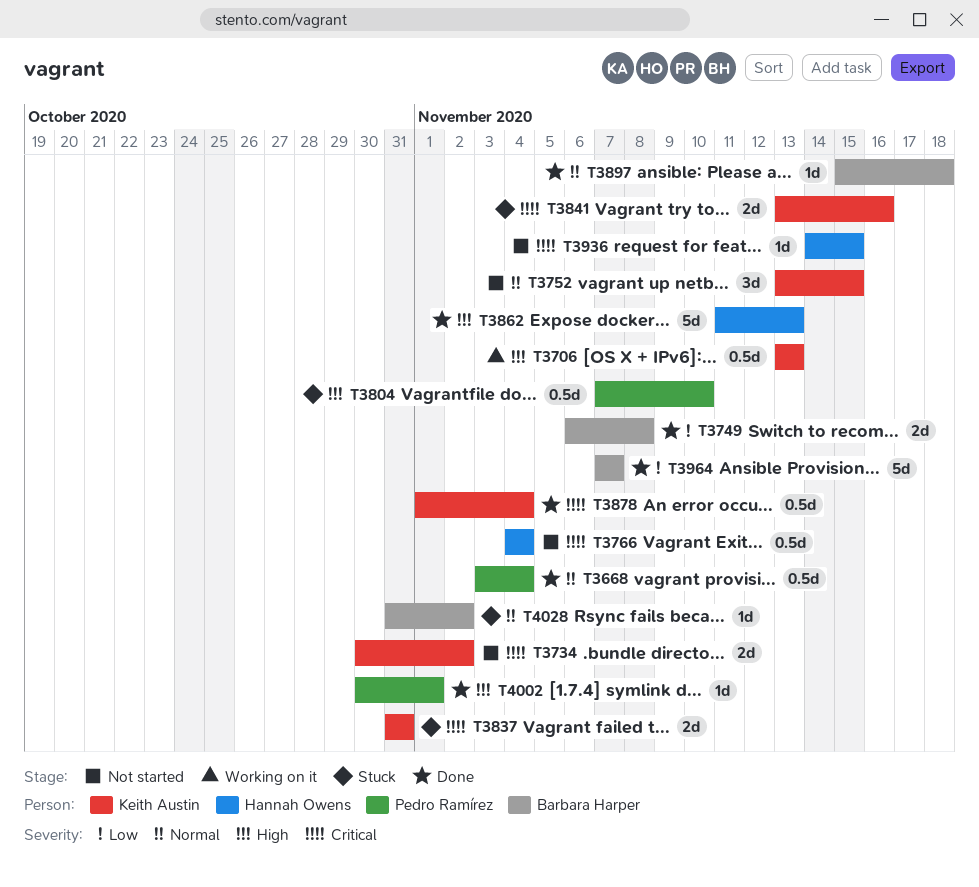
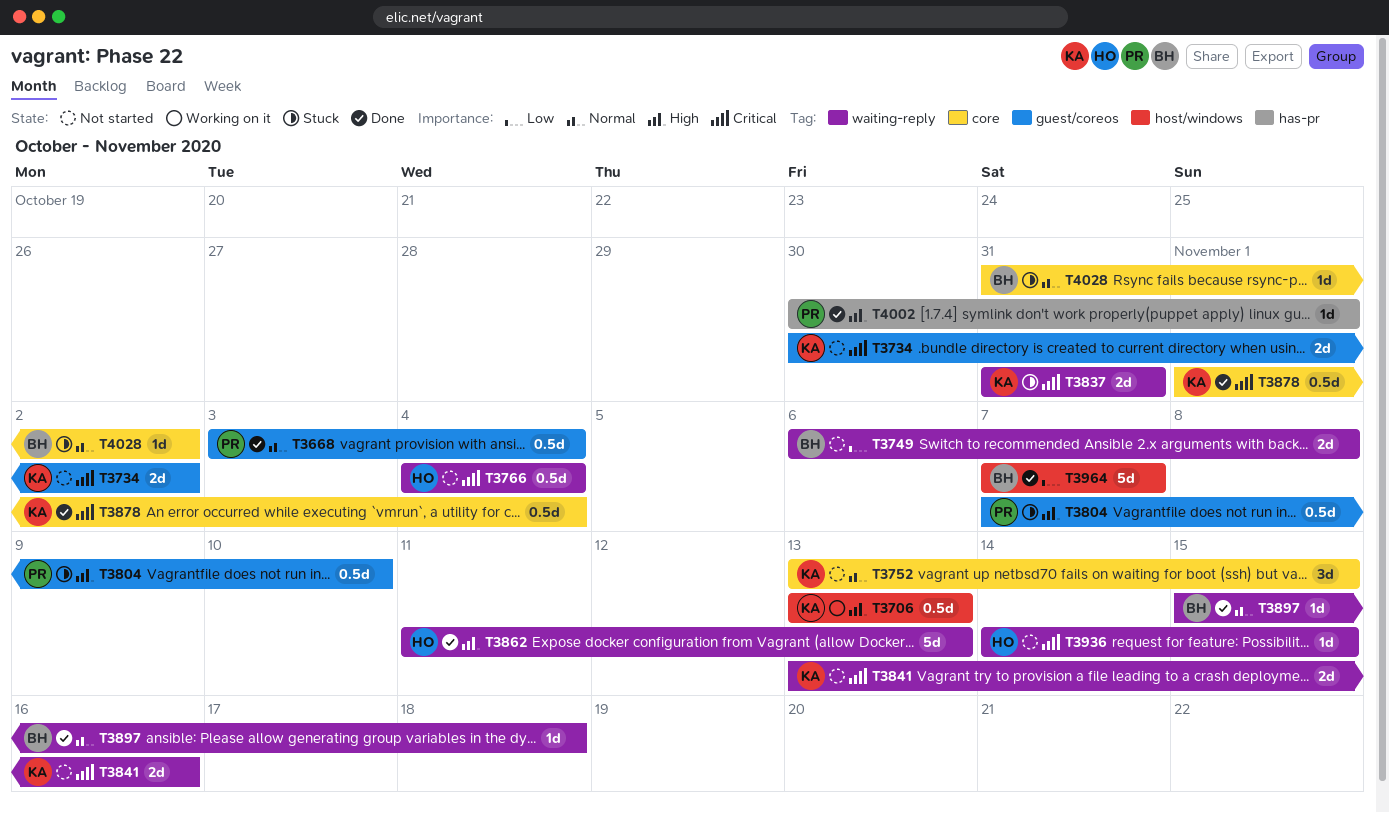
T3749, status: Done -> Not started
T3841, status: Stuck -> Not started

